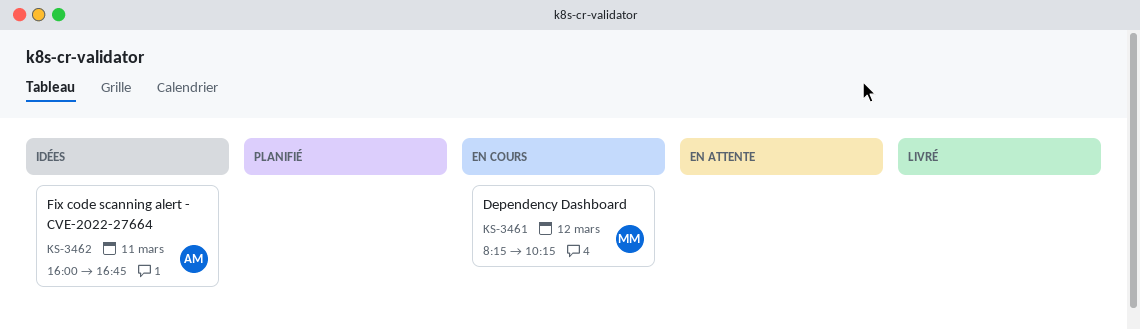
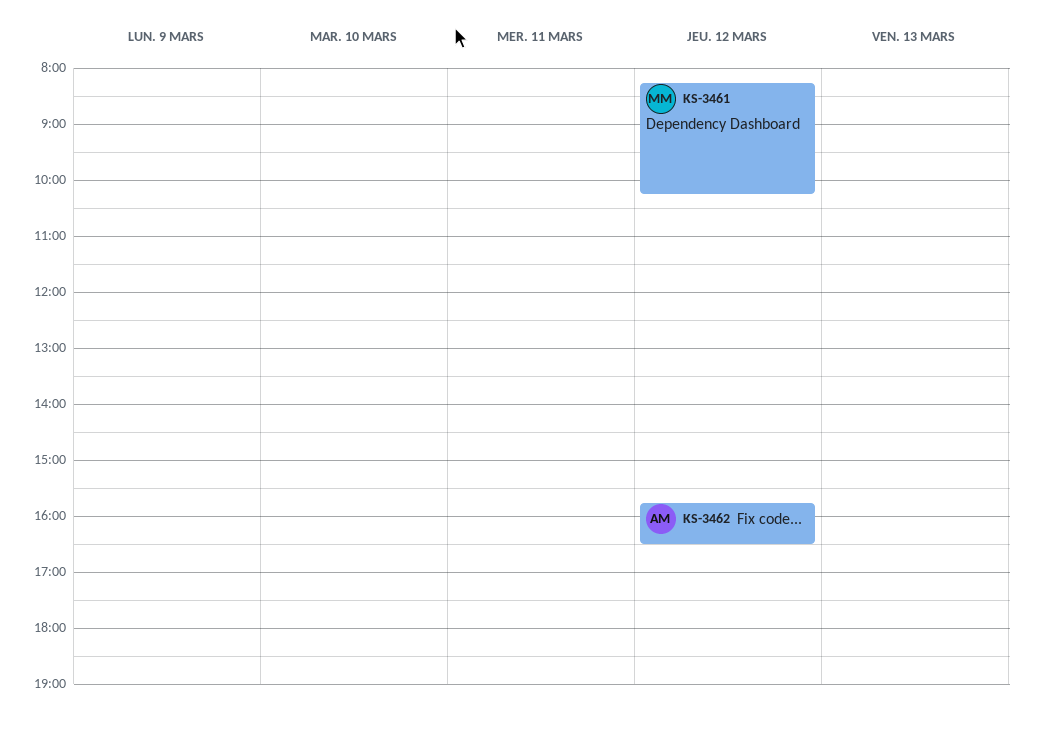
KS-3462, day: Mar 11 -> Mar 12
KS-3462, begins: 16:00 -> 15:45
KS-3462, ends: 16:45 -> 16:30

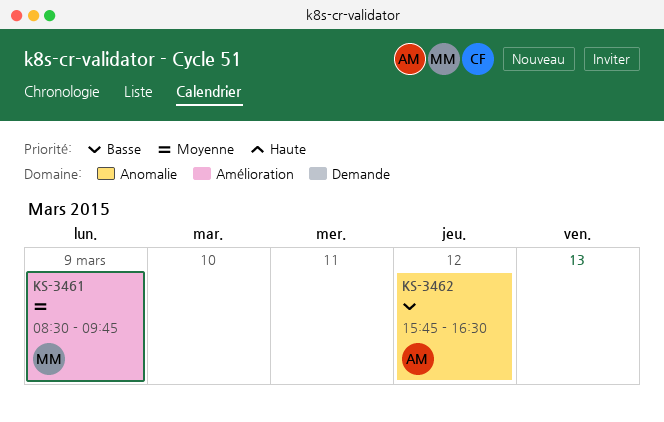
KS-3461, day: Mar 12 -> Mar 9
KS-3461, begins: 08:15 -> 08:30
KS-3461, ends: 10:15 -> 09:45

